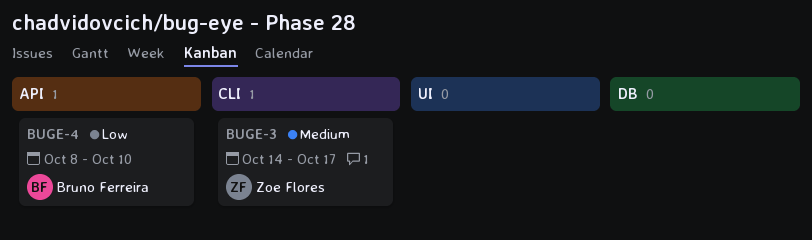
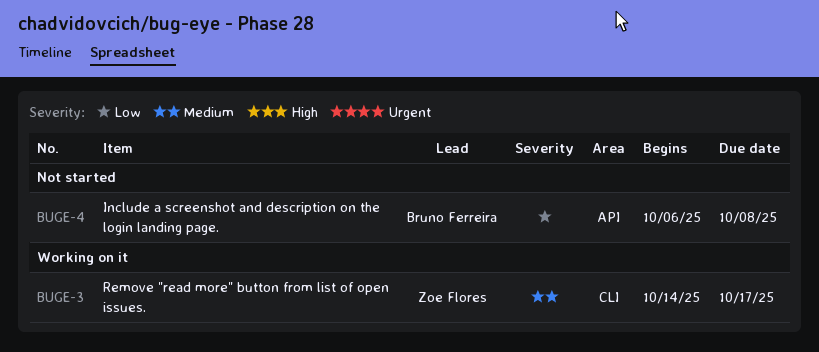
BUGE-4, start: Oct 8 -> Oct 6
BUGE-4, due: Oct 10 -> Oct 8

